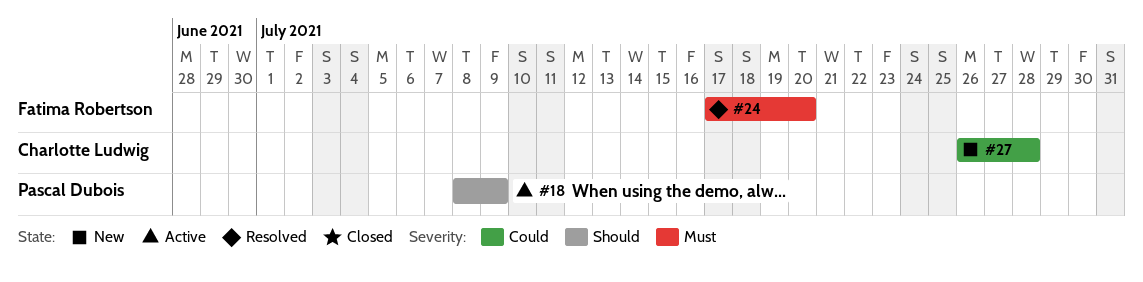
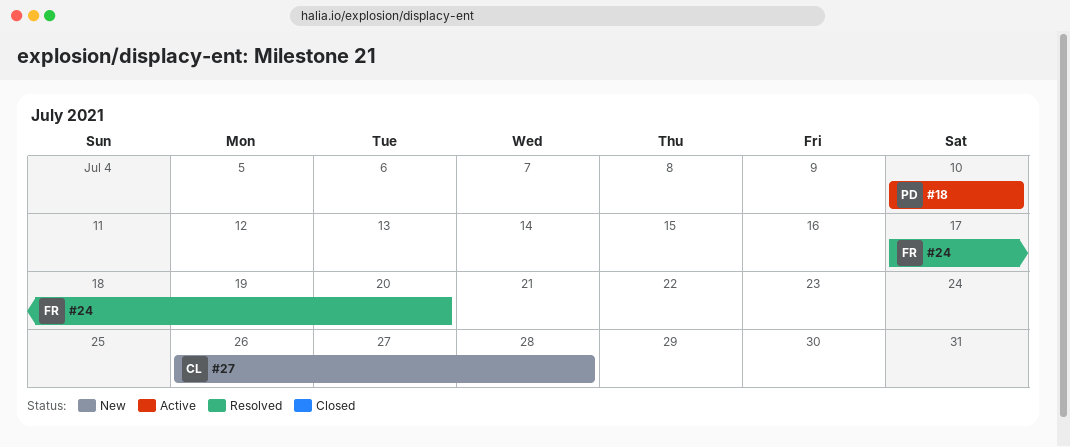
#18, start: Jul 8 -> Jul 10
#18, due: Jul 9 -> Jul 10

